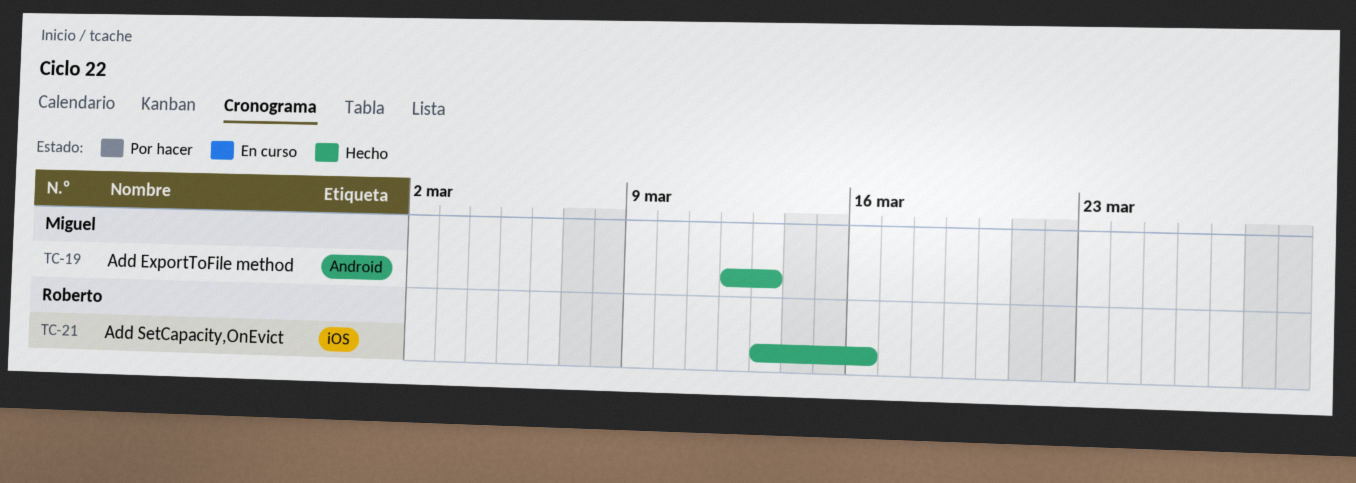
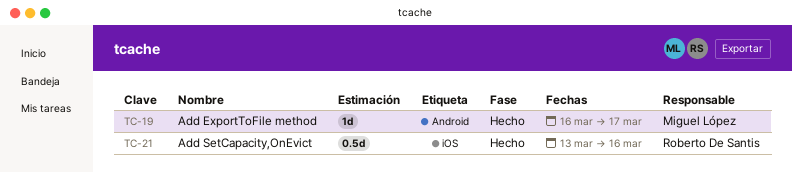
TC-19, start: Mar 12 -> Mar 16
TC-19, due: Mar 13 -> Mar 17

